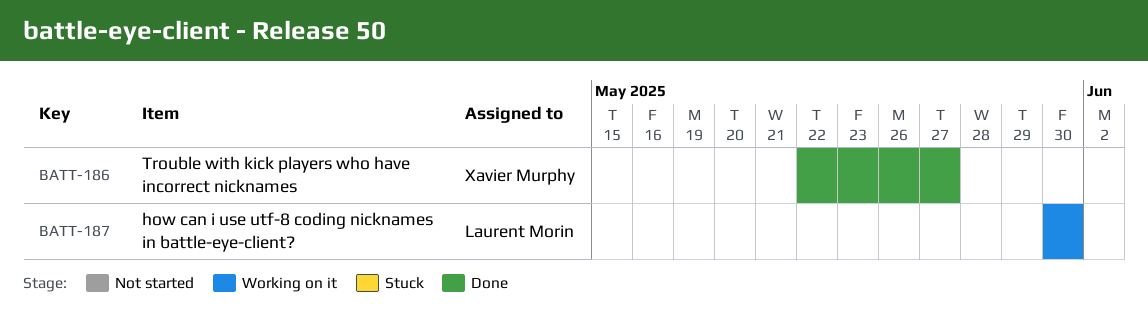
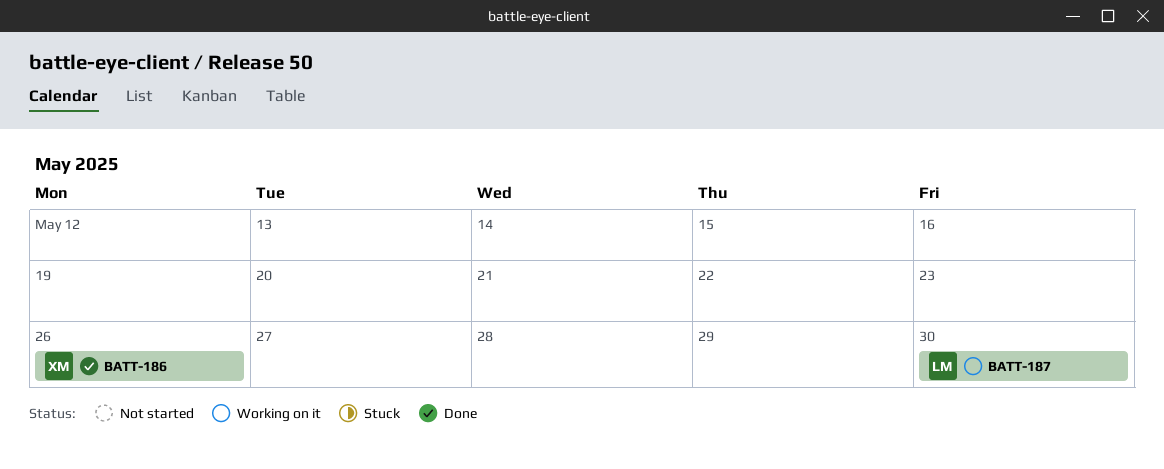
BATT-186, start: May 22 -> May 26
BATT-186, due: May 27 -> May 26

